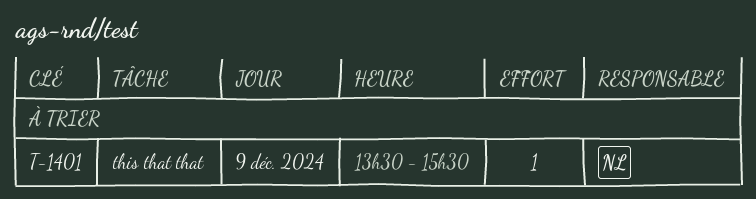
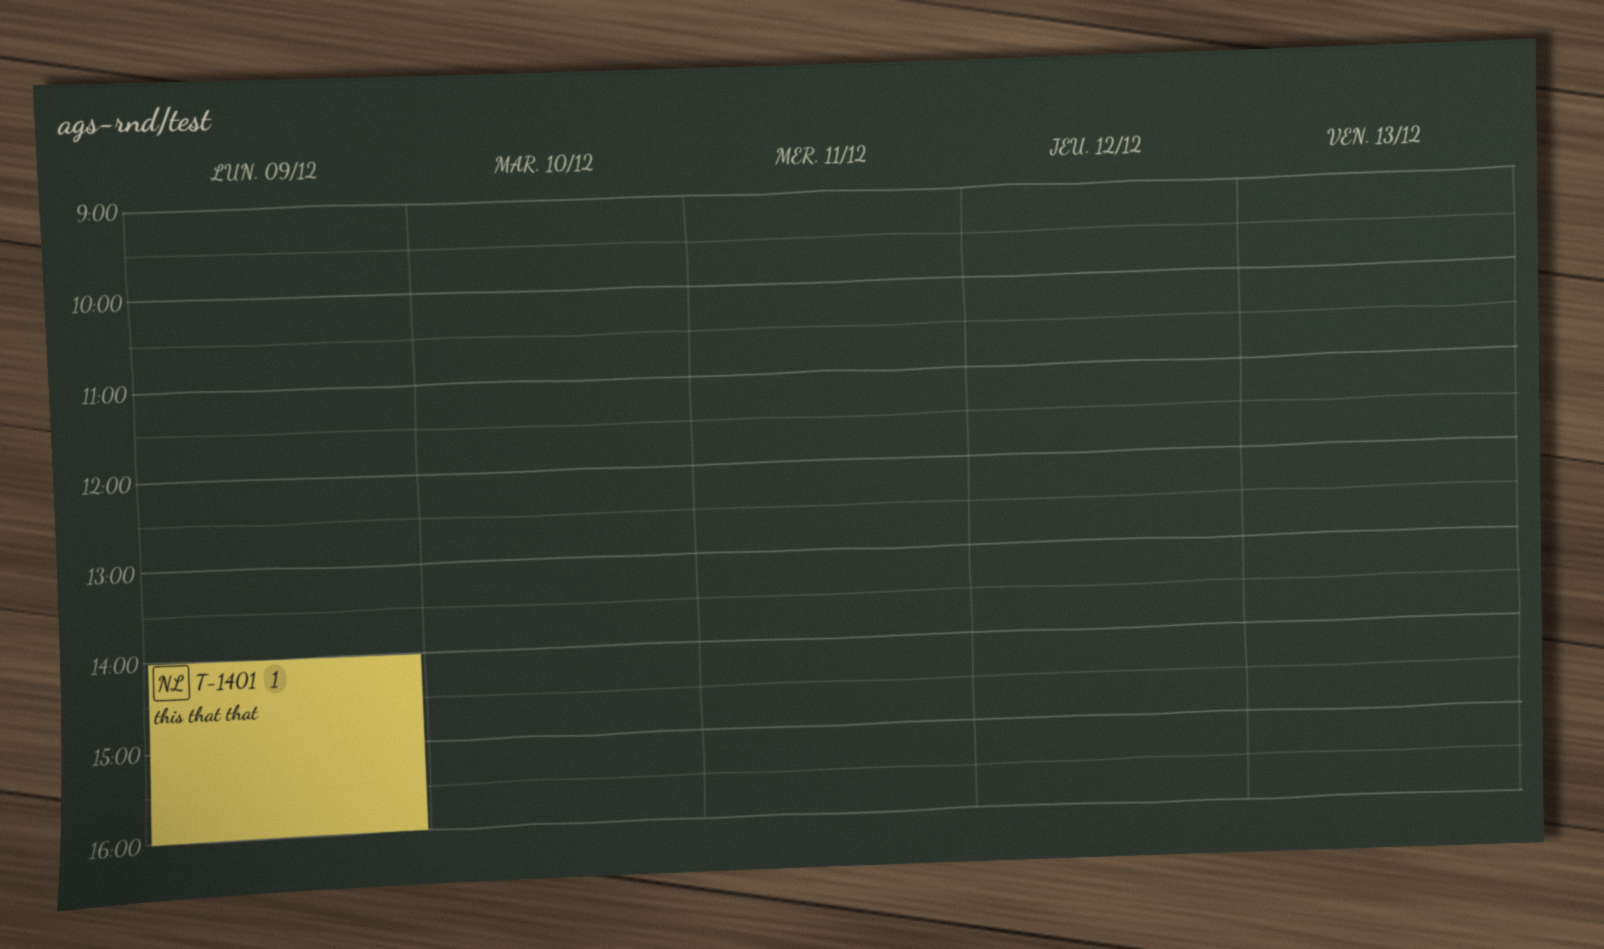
T-1401, begins: 13:30 -> 14:00
T-1401, ends: 15:30 -> 16:00

